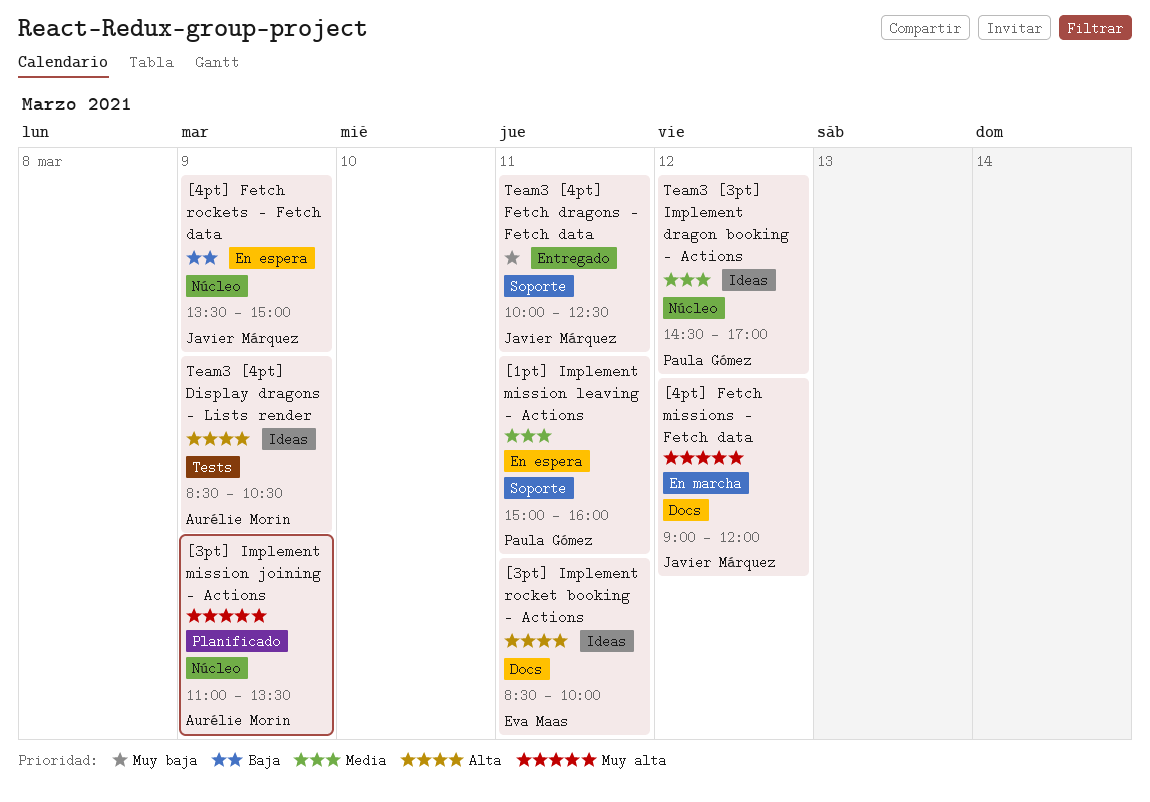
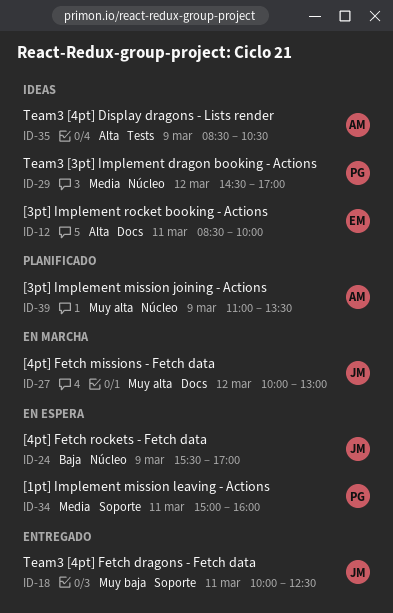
[4pt] Fetch missions - Fetch data, begins: 09:00 -> 10:00
[4pt] Fetch missions - Fetch data, ends: 12:00 -> 13:00
[4pt] Fetch rockets - Fetch data, begins: 13:30 -> 15:30
[4pt] Fetch rockets - Fetch data, ends: 15:00 -> 17:00

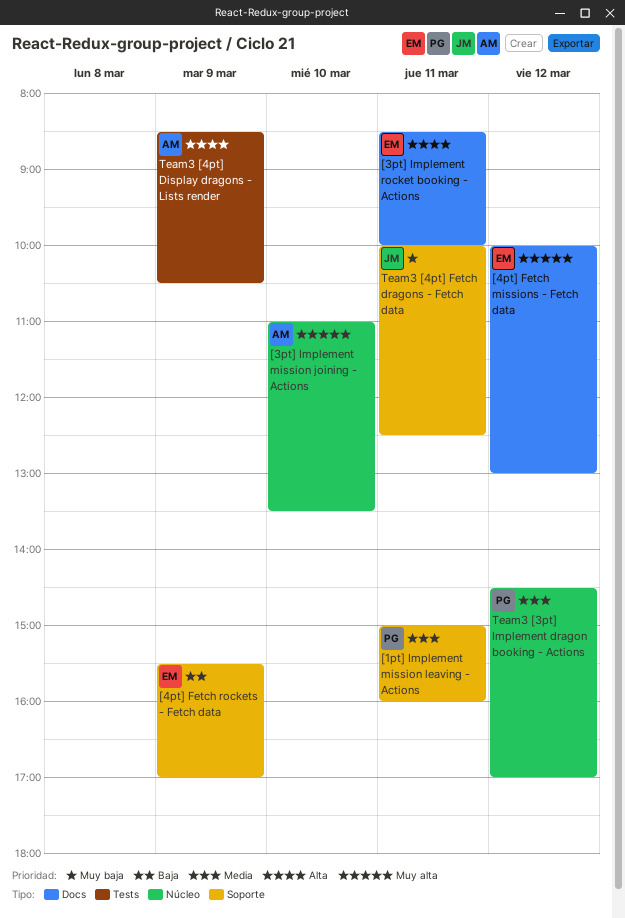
[3pt] Implement mission joining - Actions, day: Mar 9 -> Mar 10
[4pt] Fetch missions - Fetch data, owner: JM -> EM
[4pt] Fetch rockets - Fetch data, owner: JM -> EM
[4pt] Fetch rockets - Fetch data, label: Núcleo -> Soporte

